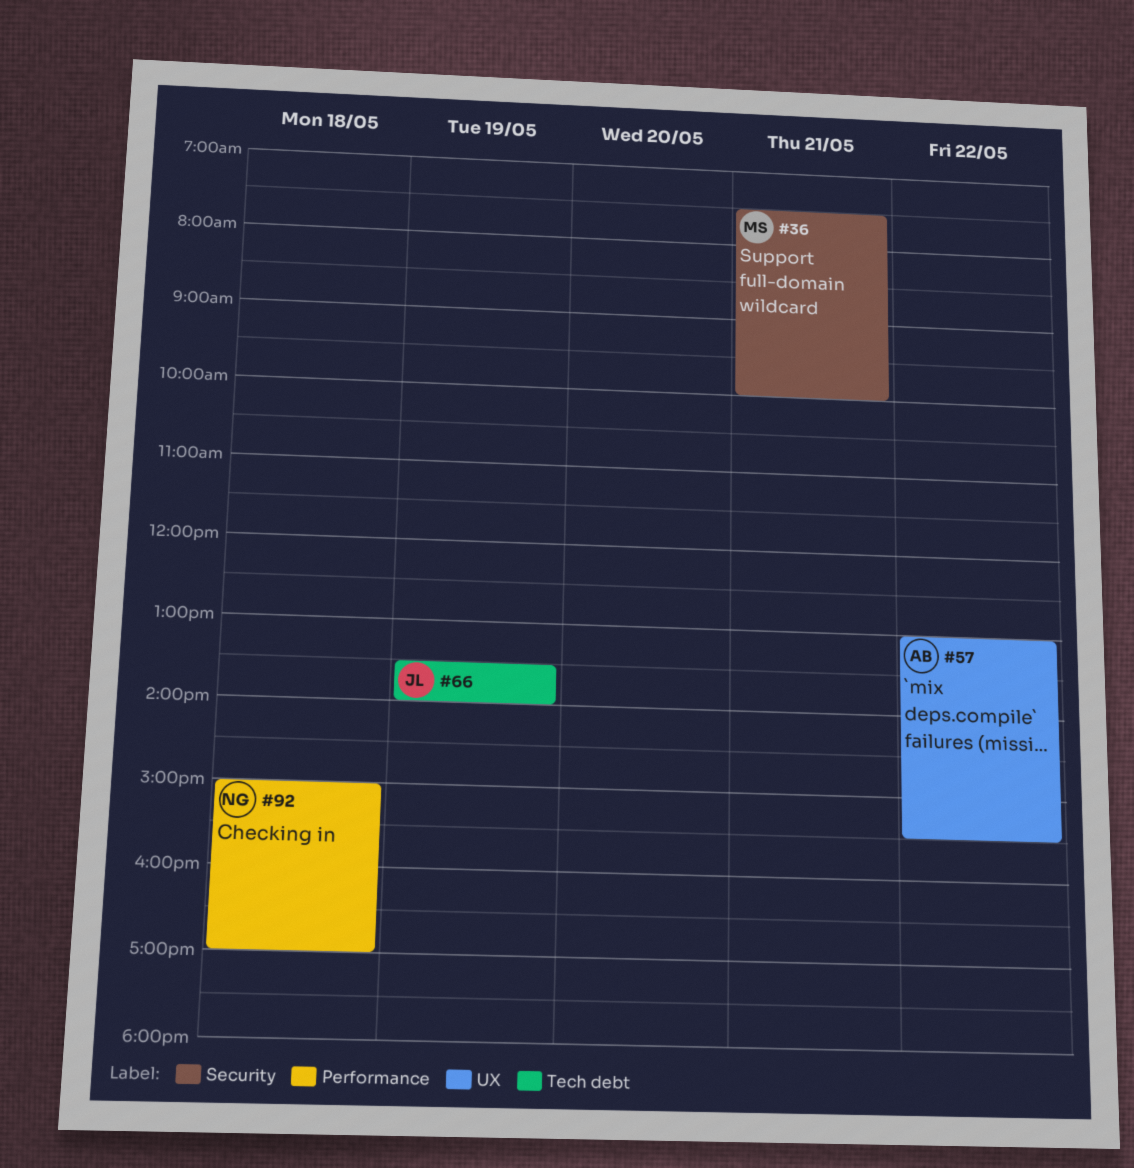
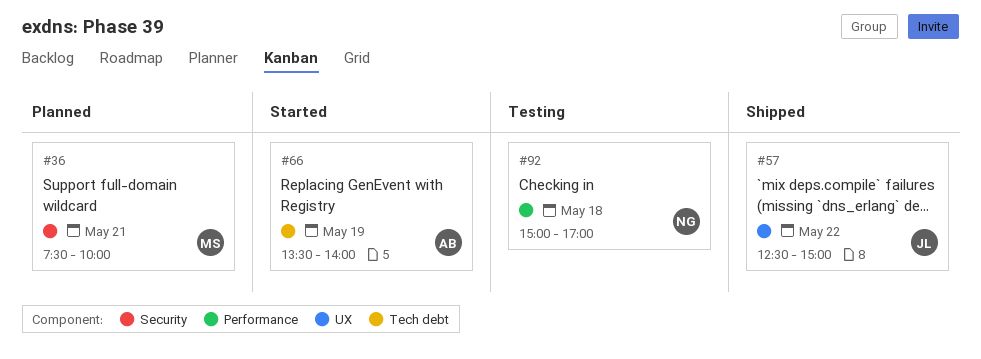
#57, owner: AB -> JL
#57, begins: 13:00 -> 12:30
#57, ends: 15:30 -> 15:00
#66, owner: JL -> AB

